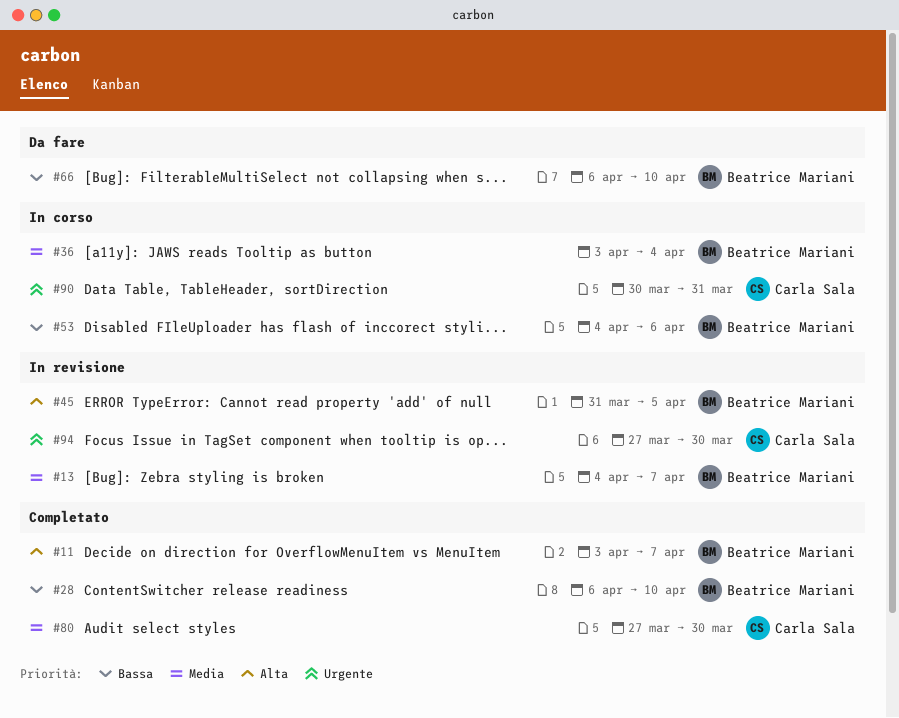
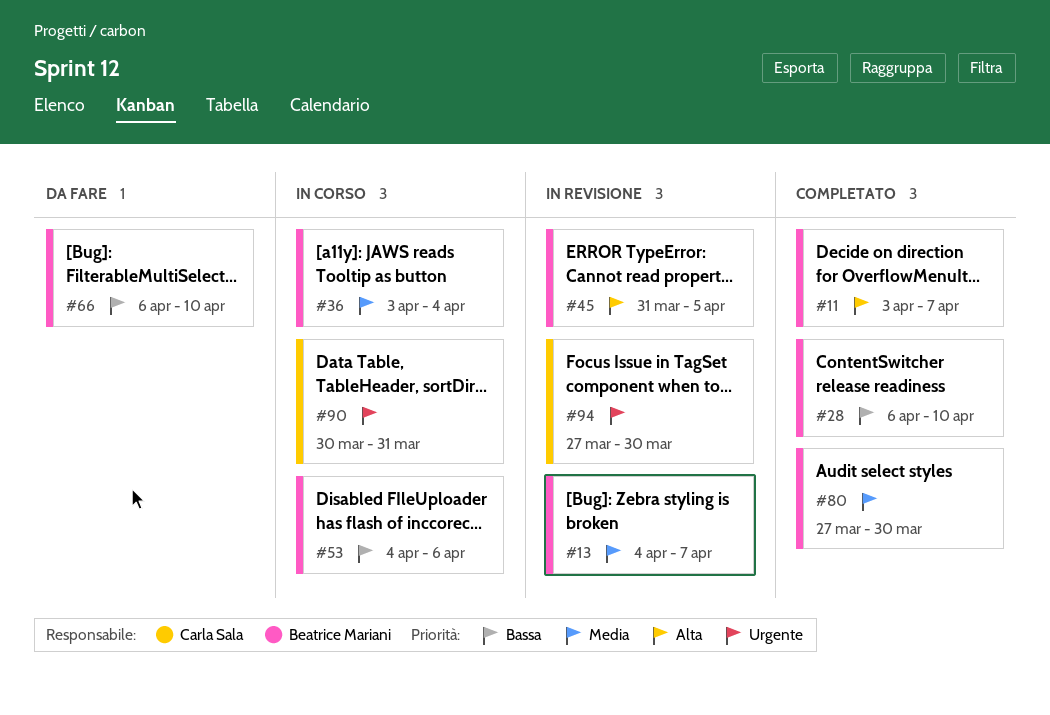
#80, owner: Carla Sala -> Beatrice Mariani

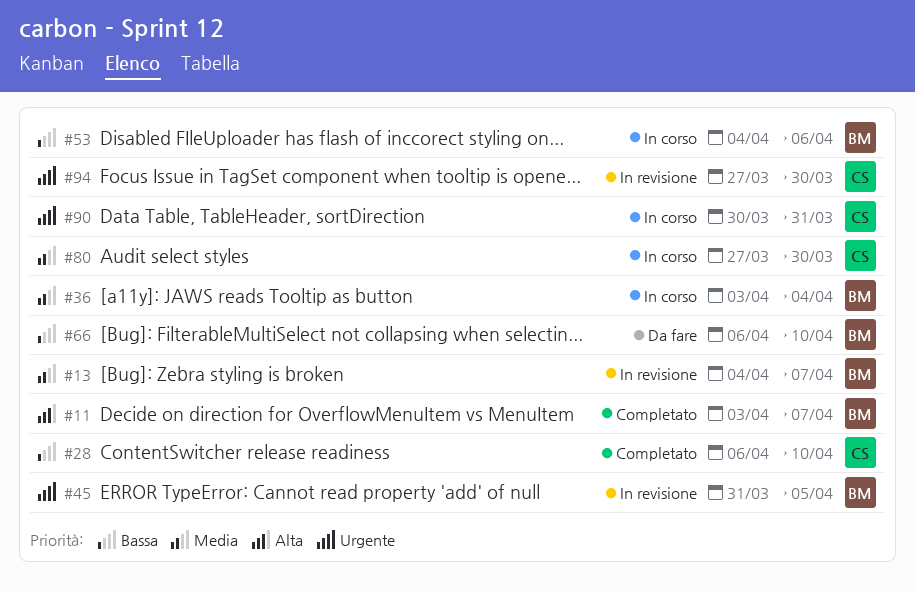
#28, owner: Beatrice Mariani -> Carla Sala
#45, priority: Alta -> Urgente
#80, status: Completato -> In corso
#80, owner: Beatrice Mariani -> Carla Sala

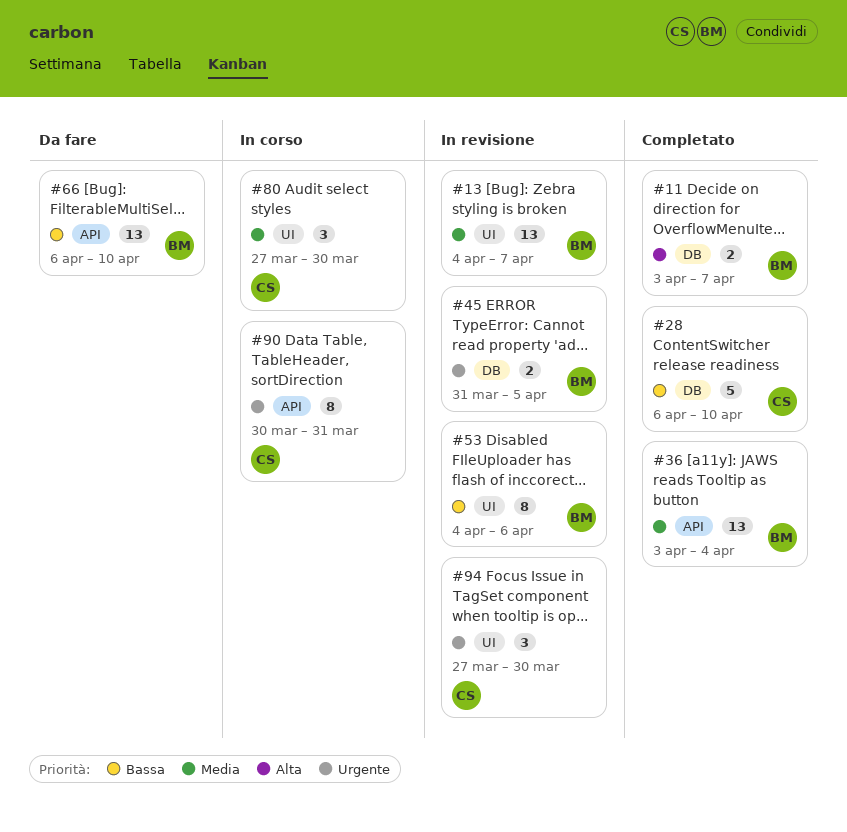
#36, status: In corso -> Completato
#53, status: In corso -> In revisione

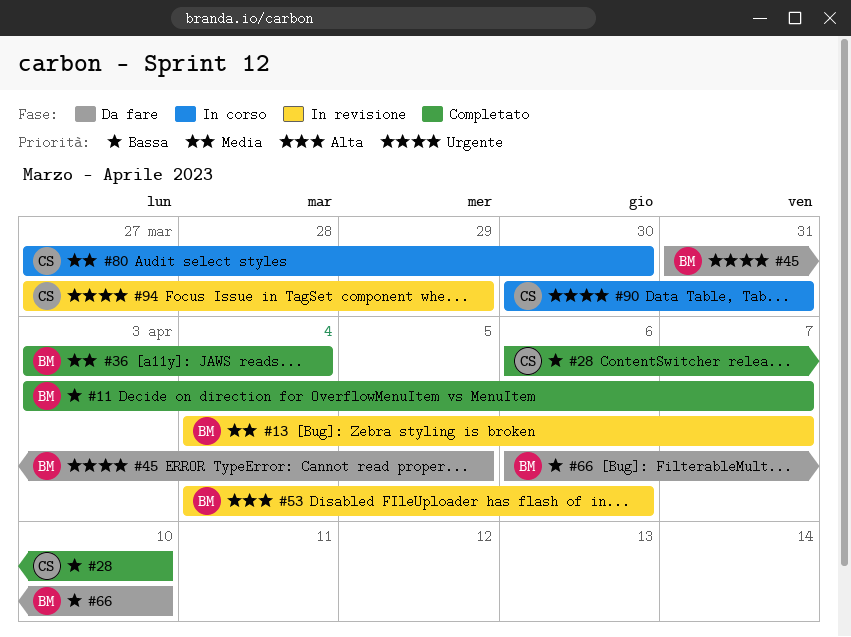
#11, priority: Alta -> Bassa
#45, status: In revisione -> Da fare
#53, priority: Bassa -> Alta
#94, due: Mar 30 -> Mar 29

